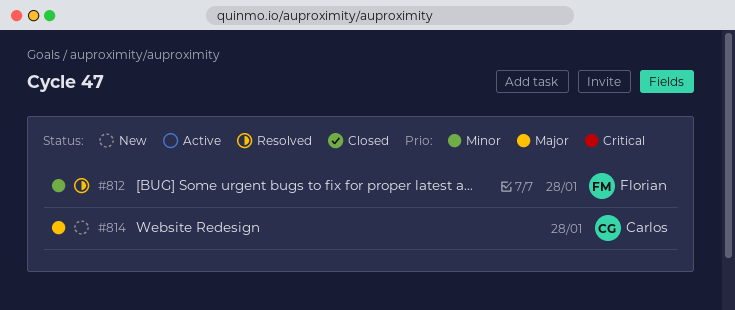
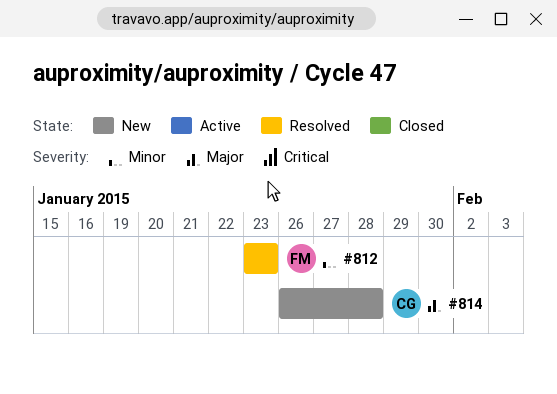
#812, due: Jan 28 -> Jan 23

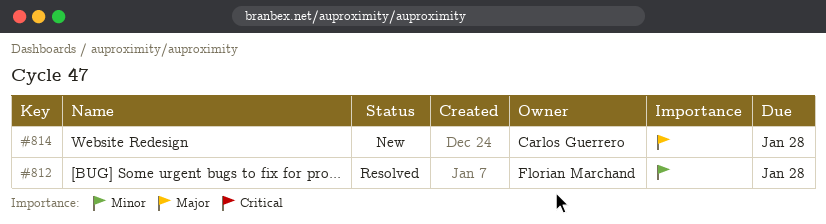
#812, due: Jan 23 -> Jan 28

